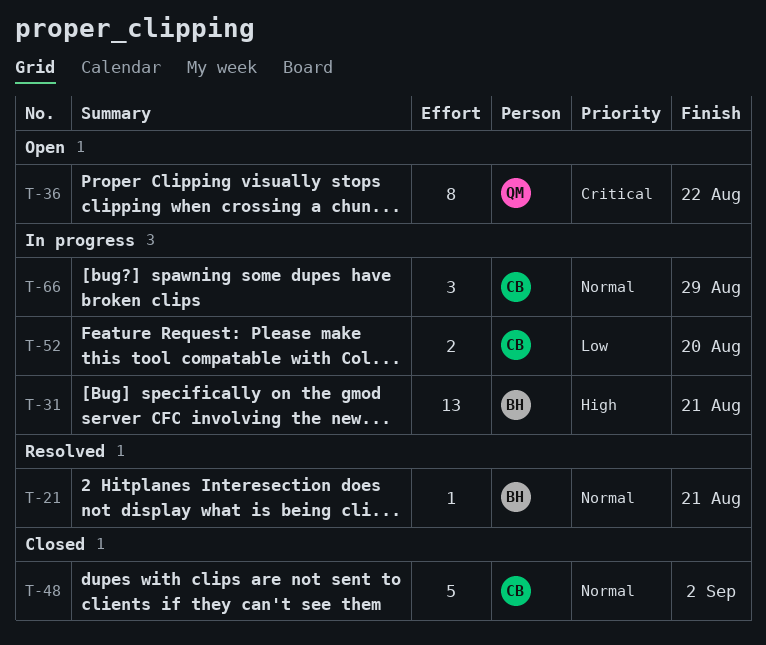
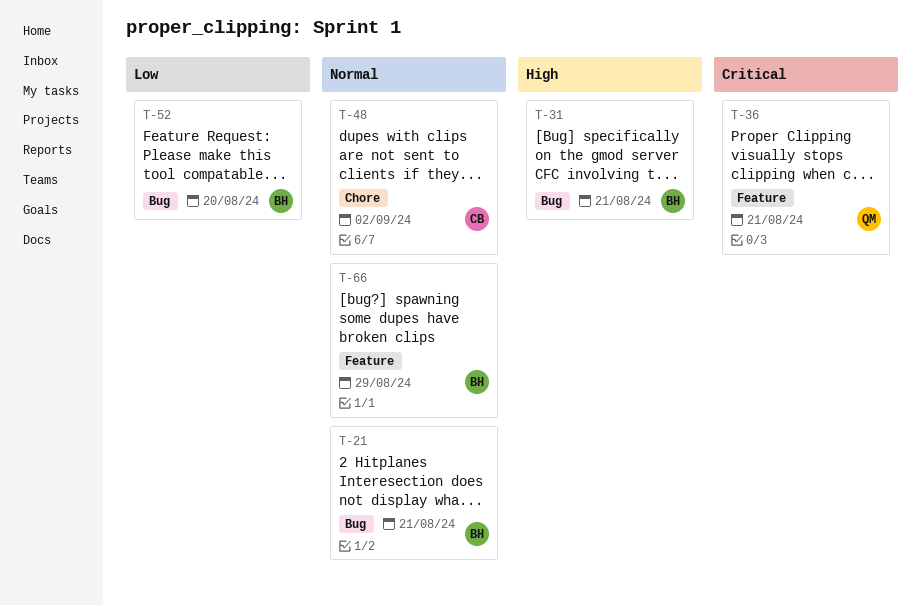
T-36, due: Aug 22 -> Aug 21
T-52, owner: CB -> BH
T-66, owner: CB -> BH

